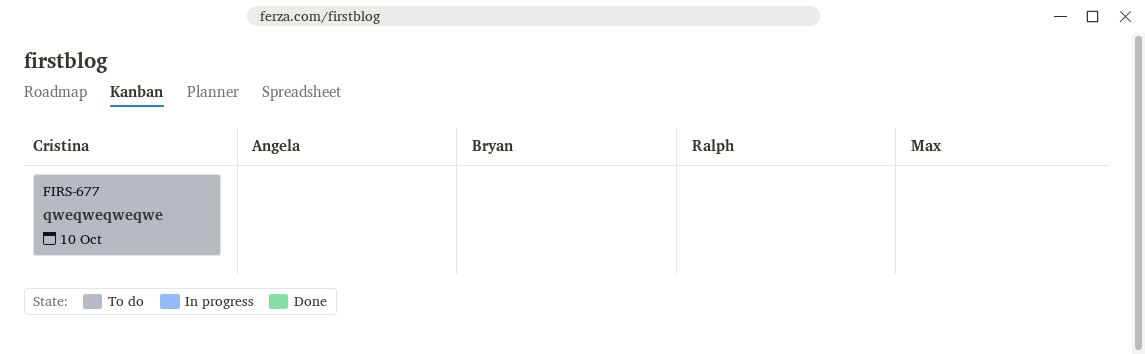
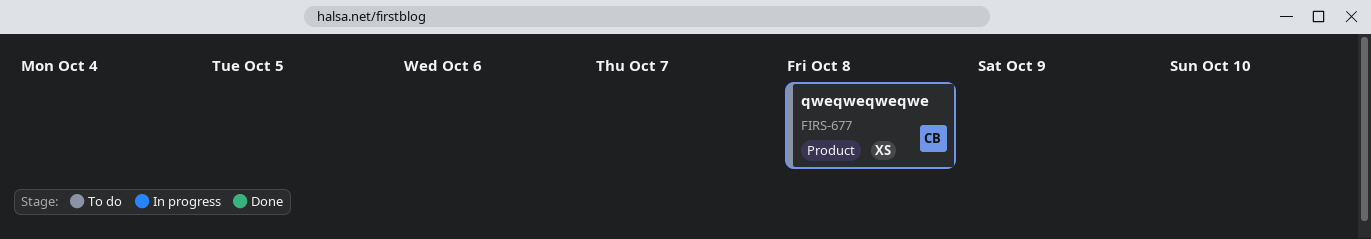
FIRS-677, due: Oct 10 -> Oct 8

